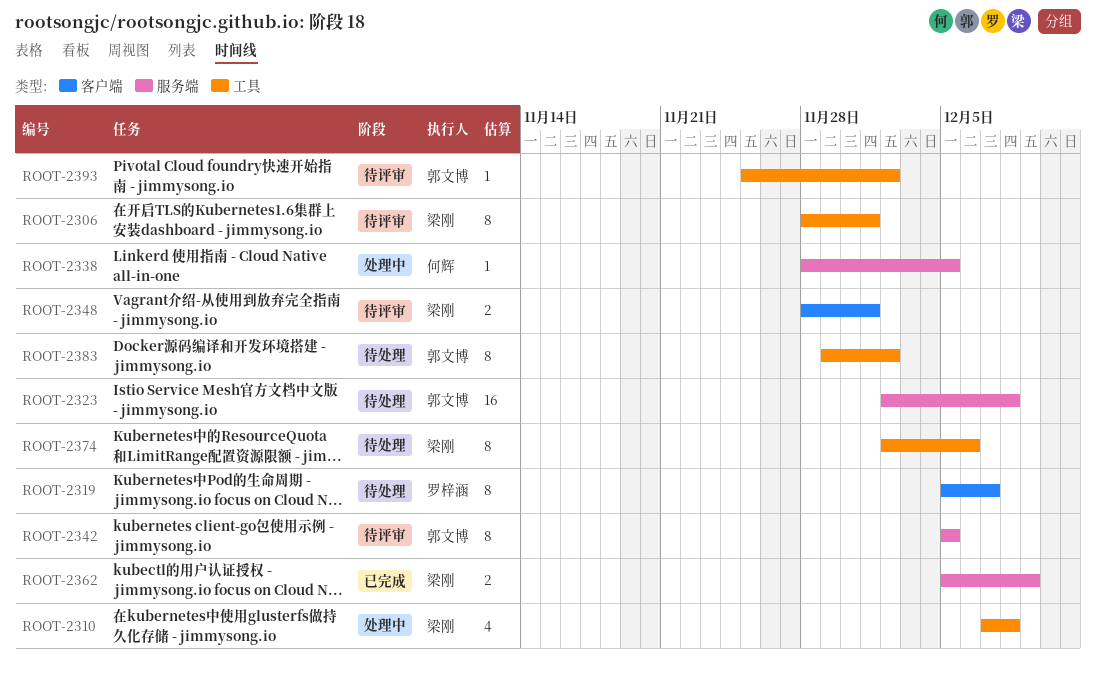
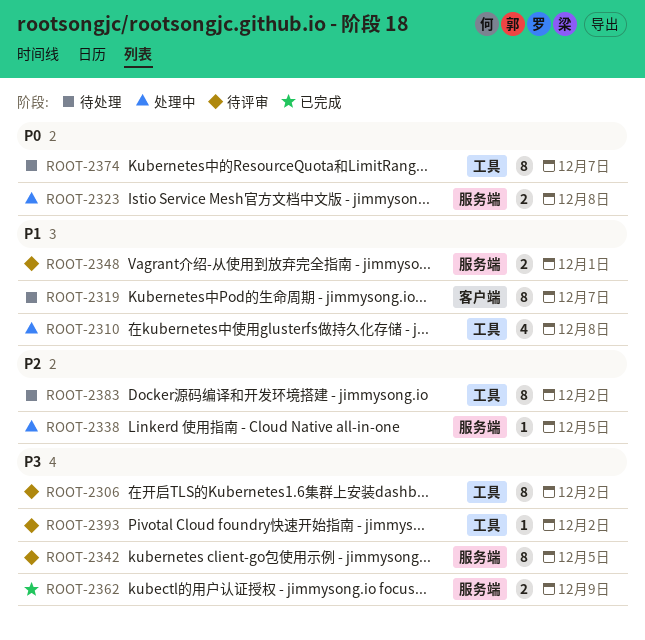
ROOT-2306, due: Dec 1 -> Dec 2
ROOT-2323, status: 待处理 -> 处理中
ROOT-2323, estimate: 16 -> 2
ROOT-2348, label: 客户端 -> 服务端
ROOT-2374, due: Dec 6 -> Dec 7

